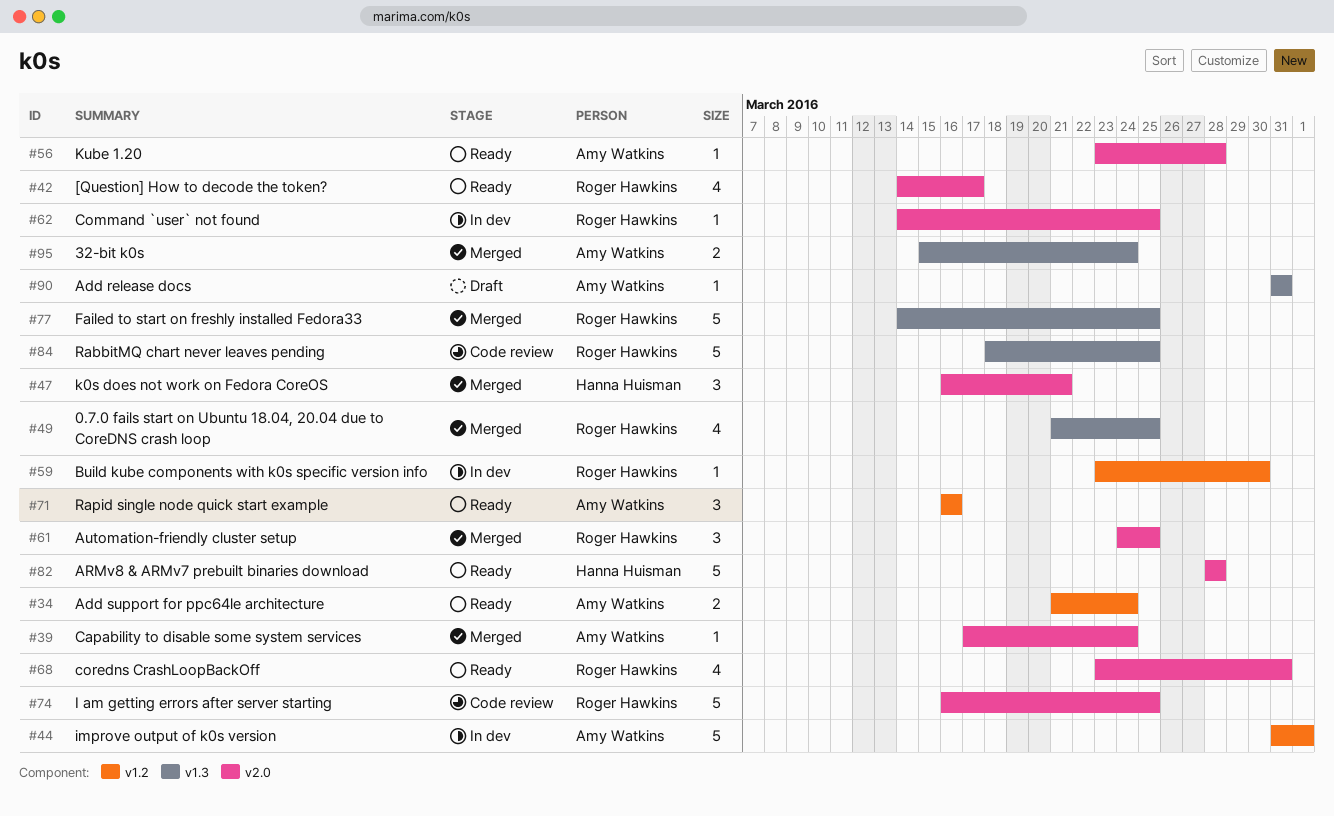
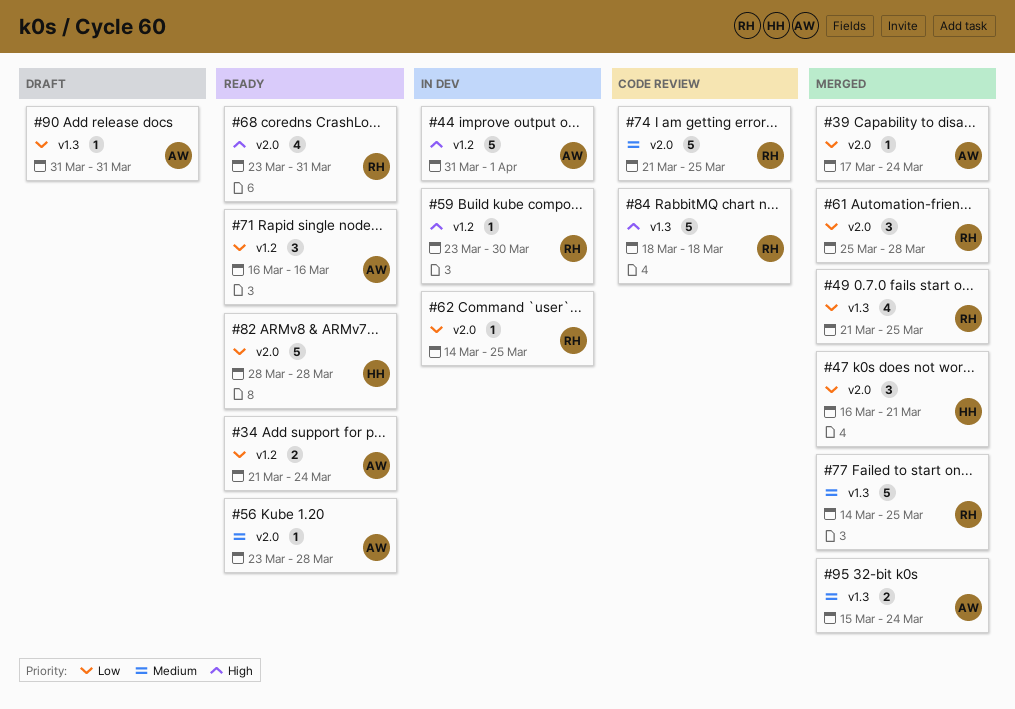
#42: present -> none
#61, start: Mar 24 -> Mar 25
#61, due: Mar 25 -> Mar 28
#74, start: Mar 16 -> Mar 21
#84, due: Mar 25 -> Mar 18

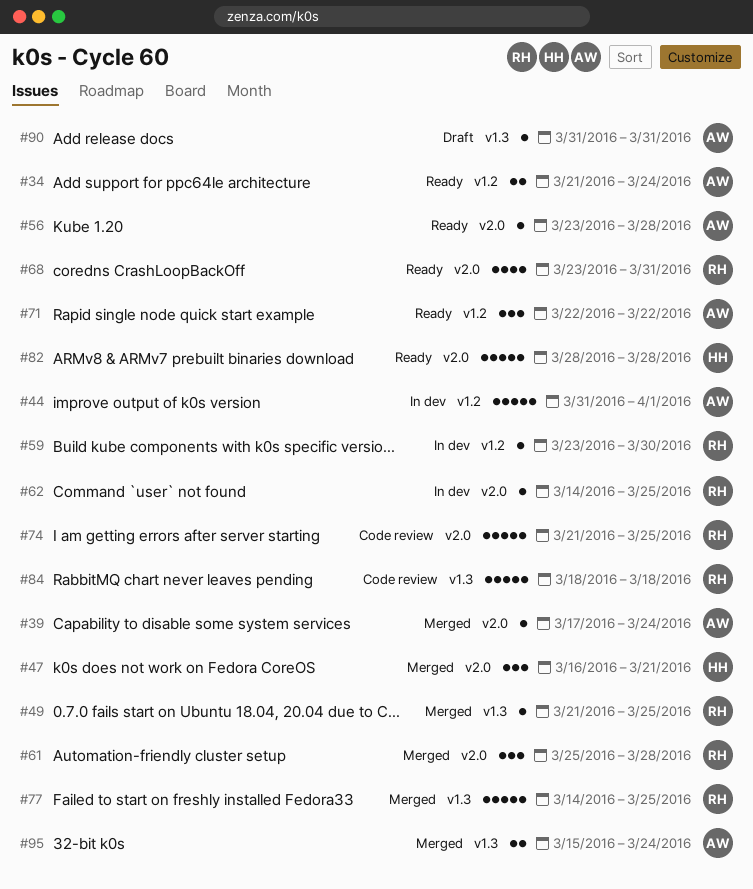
#49, estimate: 4 -> 1
#71, start: Mar 16 -> Mar 22
#71, due: Mar 16 -> Mar 22

